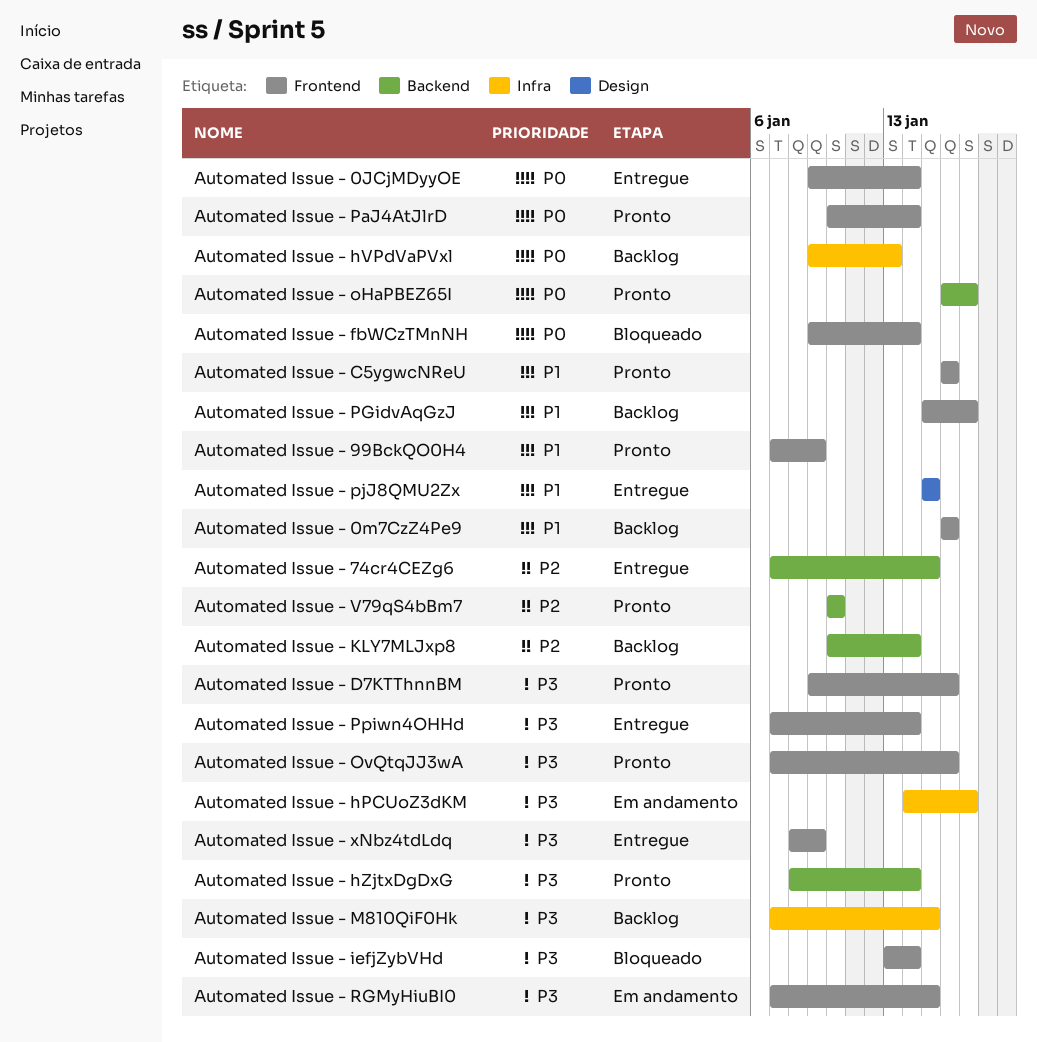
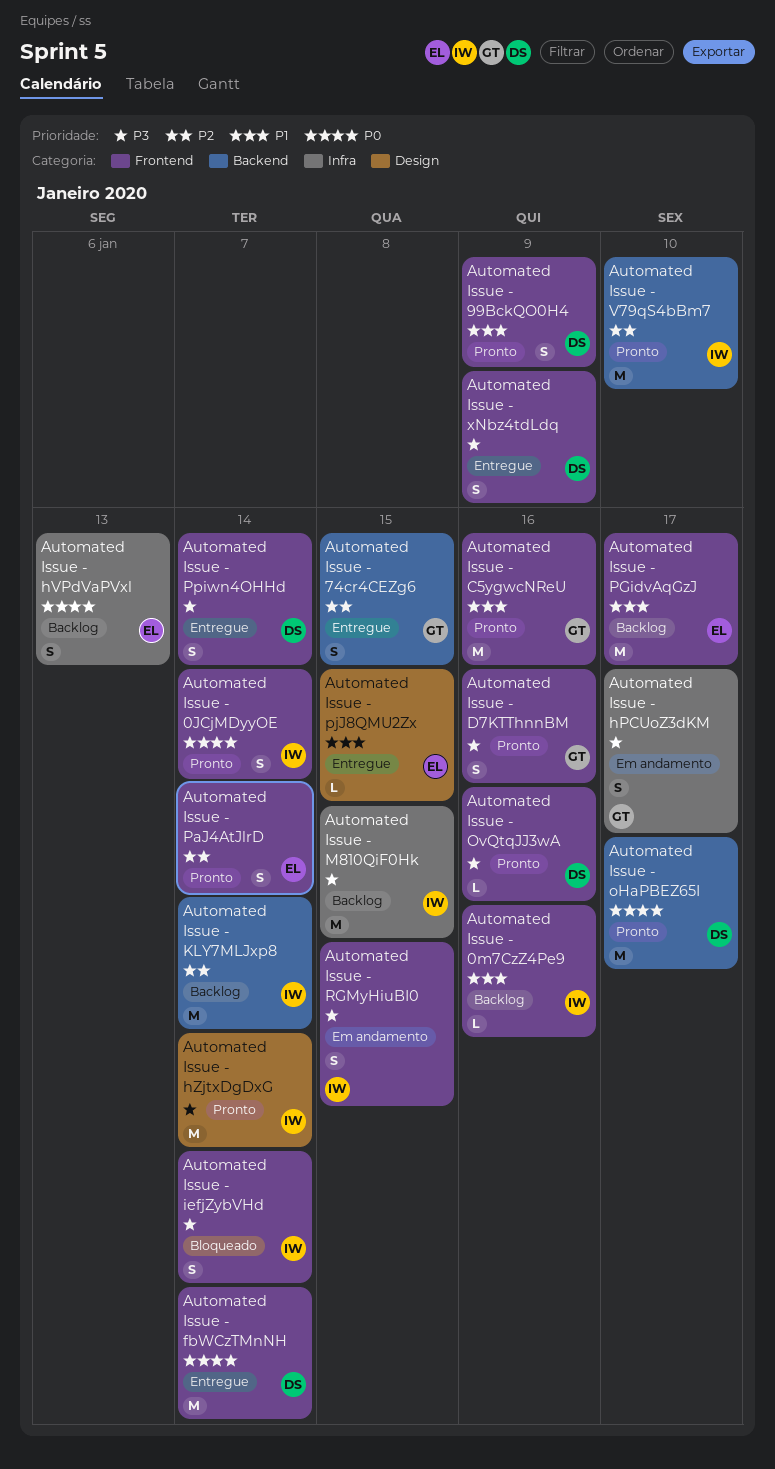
Automated Issue - 0JCjMDyyOE, status: Entregue -> Pronto
Automated Issue - fbWCzTMnNH, status: Bloqueado -> Entregue
Automated Issue - hZjtxDgDxG, label: Backend -> Design
Automated Issue - PaJ4AtJlrD, priority: P0 -> P2

